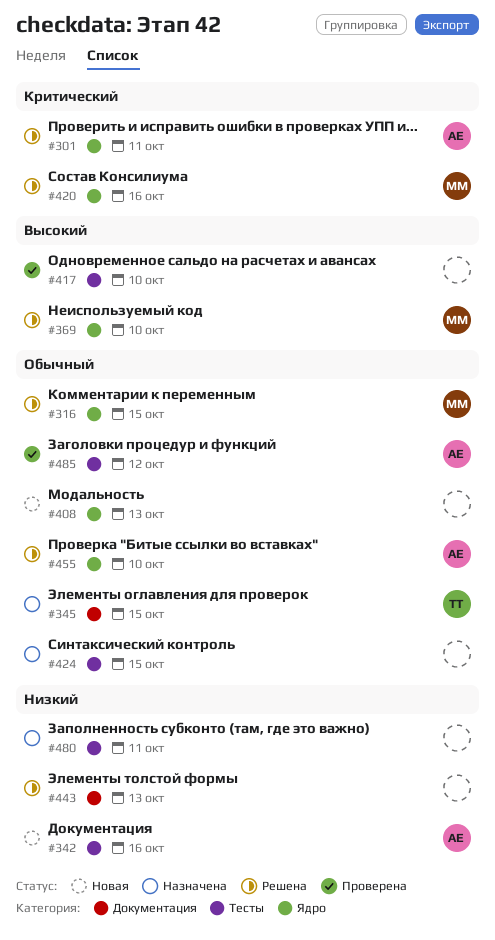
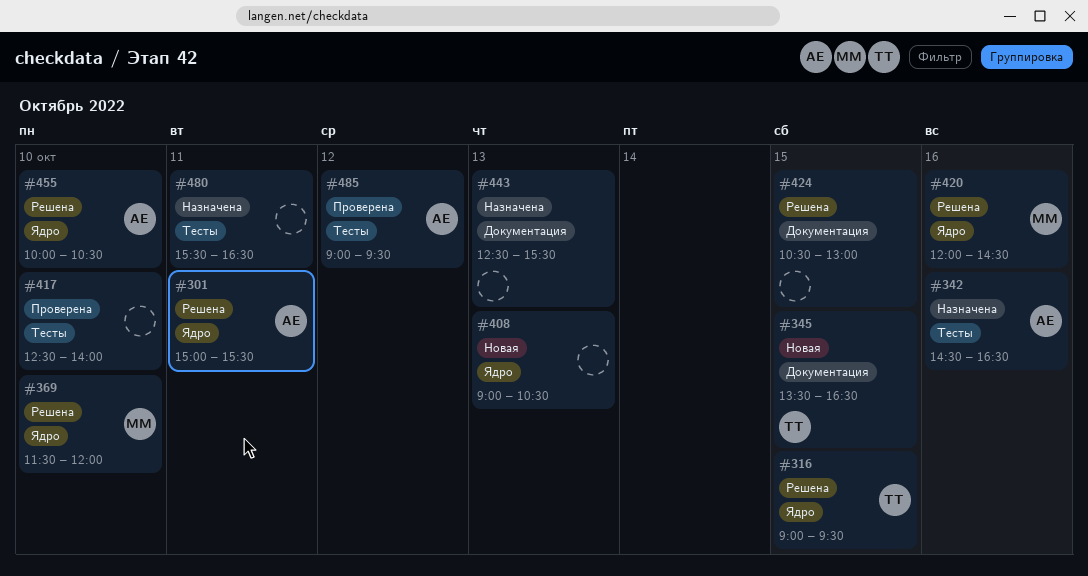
#316, owner: ММ -> ТТ
#342, status: Новая -> Назначена
#345, status: Назначена -> Новая
#424, status: Назначена -> Решена
#424, label: Тесты -> Документация
#443, status: Решена -> Назначена

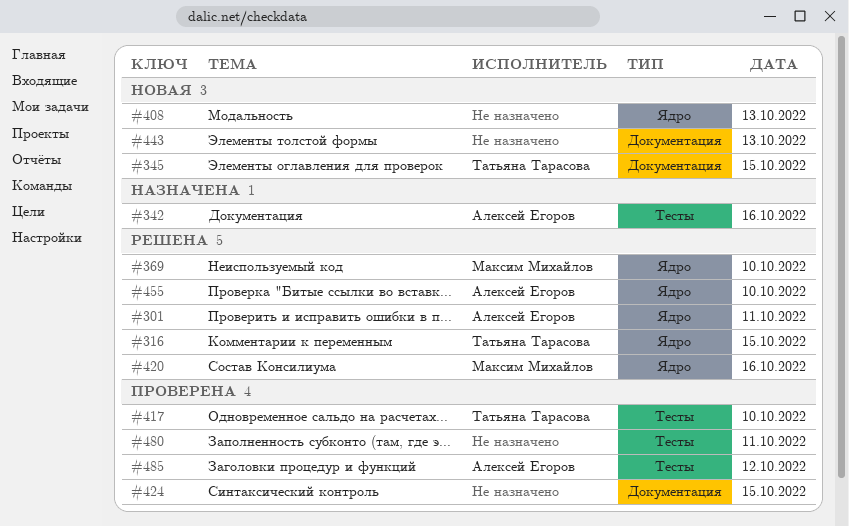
#417, owner: none -> Татьяна Тарасова
#424, status: Решена -> Проверена
#443, status: Назначена -> Новая
#480, status: Назначена -> Проверена

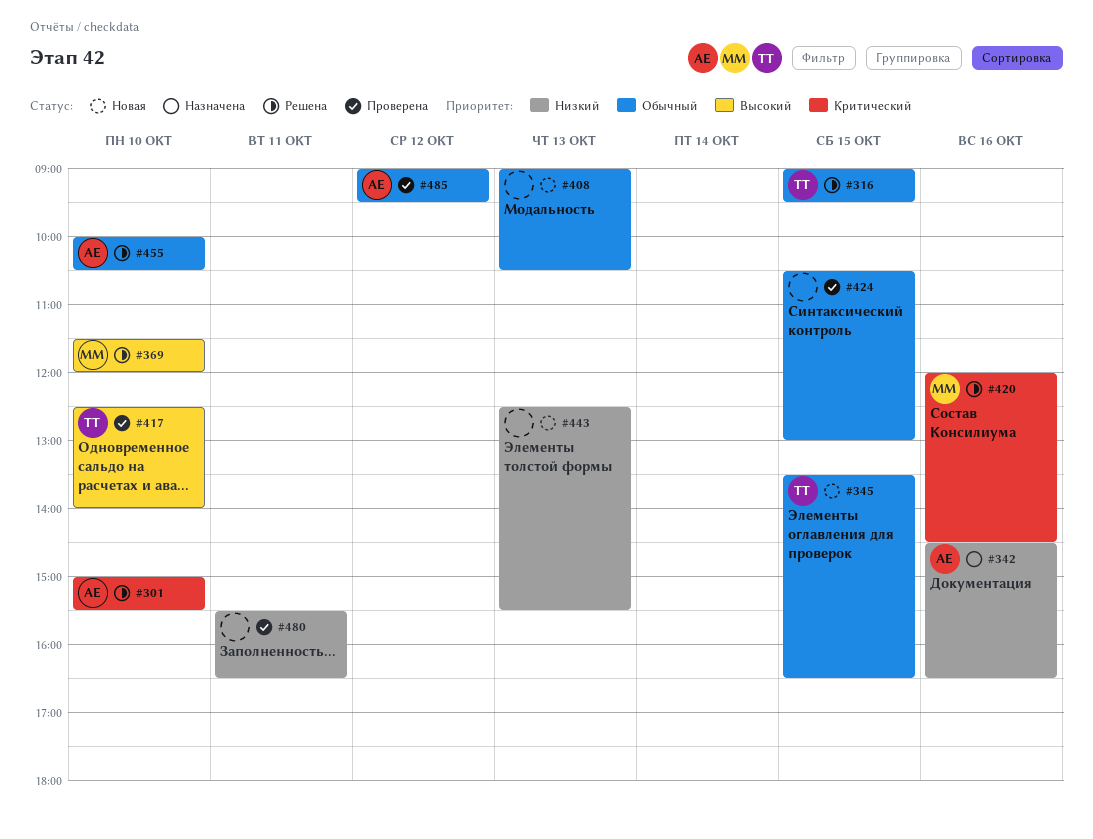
#301, day: Oct 11 -> Oct 10

